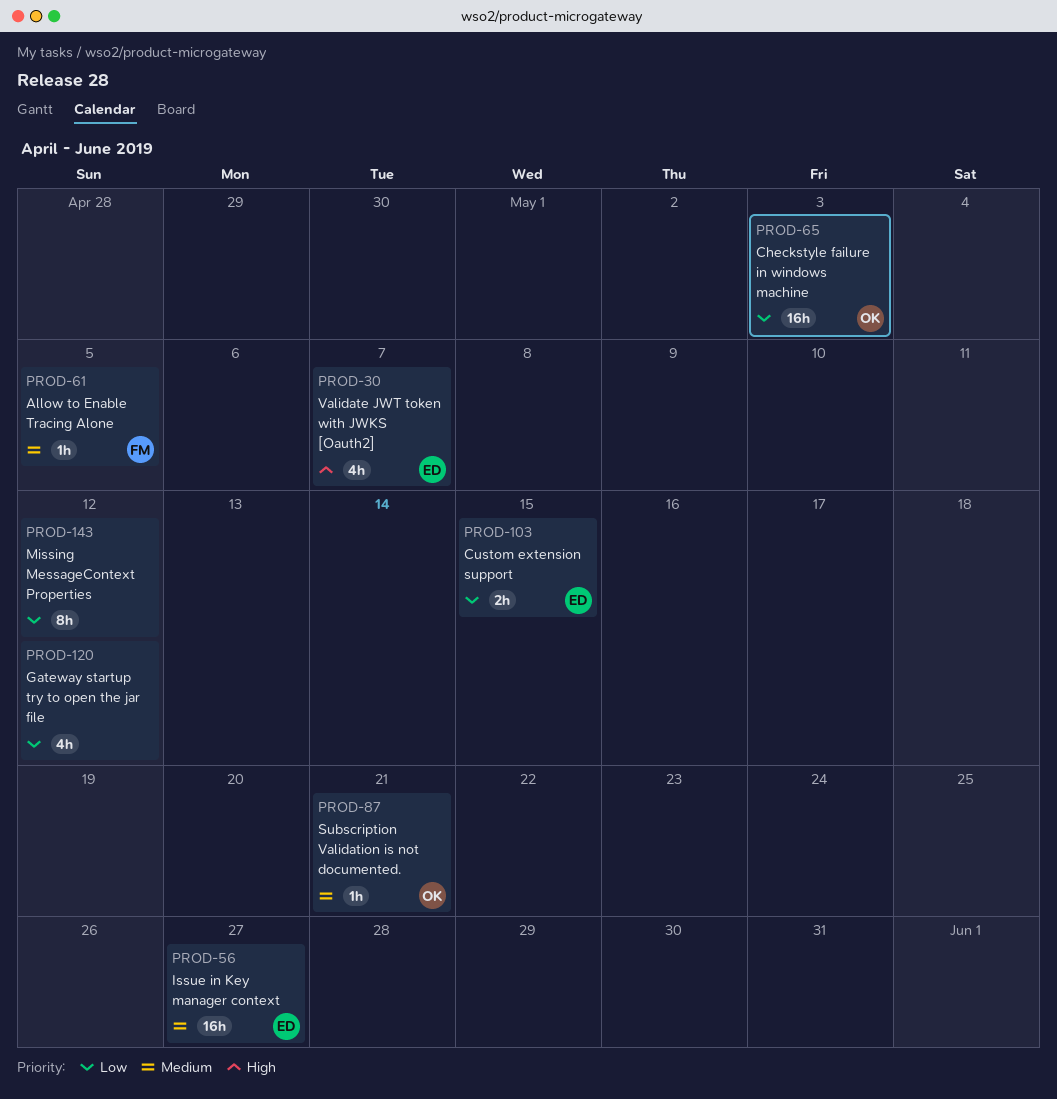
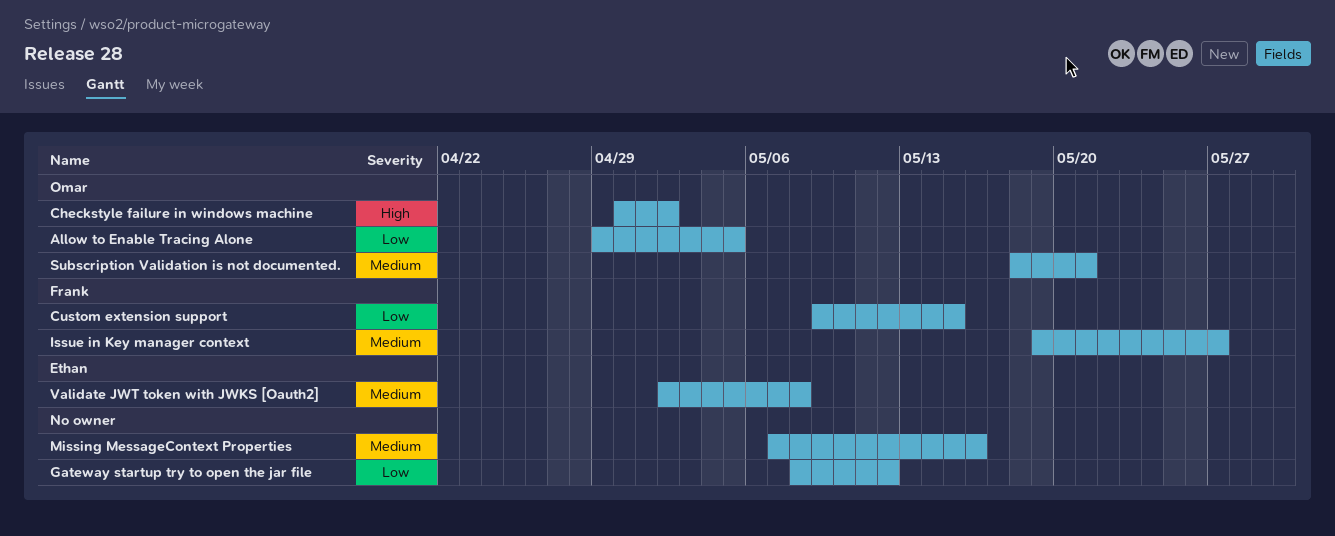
Allow to Enable Tracing Alone, owner: Frank -> Omar
Allow to Enable Tracing Alone, priority: Medium -> Low
Checkstyle failure in windows machine, priority: Low -> High
Checkstyle failure in windows machine, due: May 3 -> May 2
Custom extension support, owner: Ethan -> Frank
Issue in Key manager context, owner: Ethan -> Frank
Missing MessageContext Properties, priority: Low -> Medium
Missing MessageContext Properties, due: May 12 -> May 16
Validate JWT token with JWKS [Oauth2], priority: High -> Medium
Validate JWT token with JWKS [Oauth2], due: May 7 -> May 8

